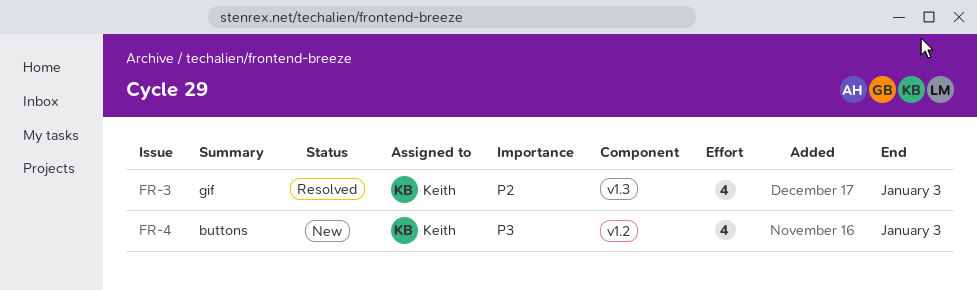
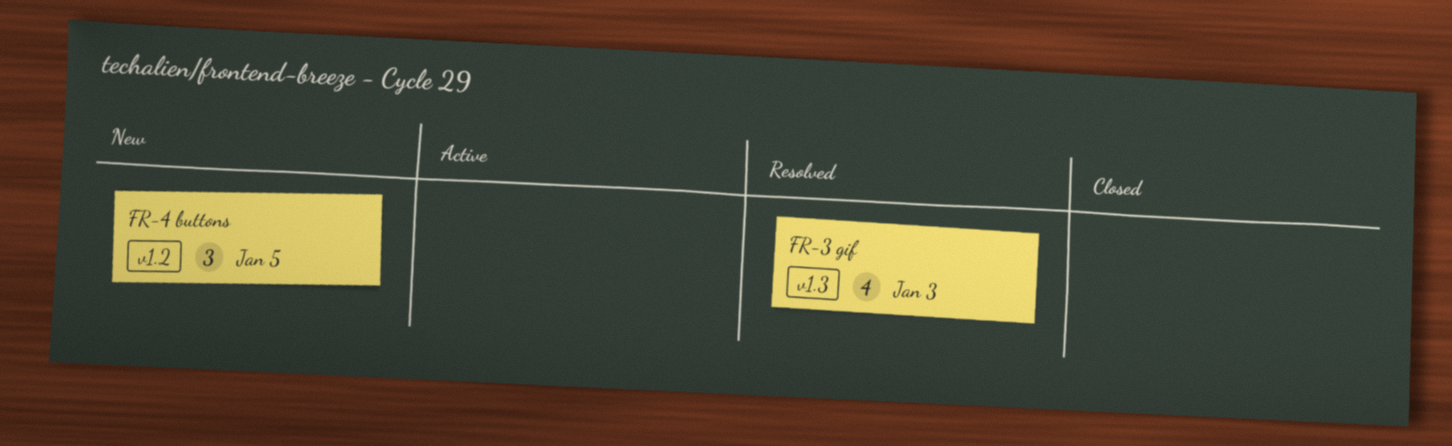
FR-4, estimate: 4 -> 3
FR-4, due: Jan 3 -> Jan 5

